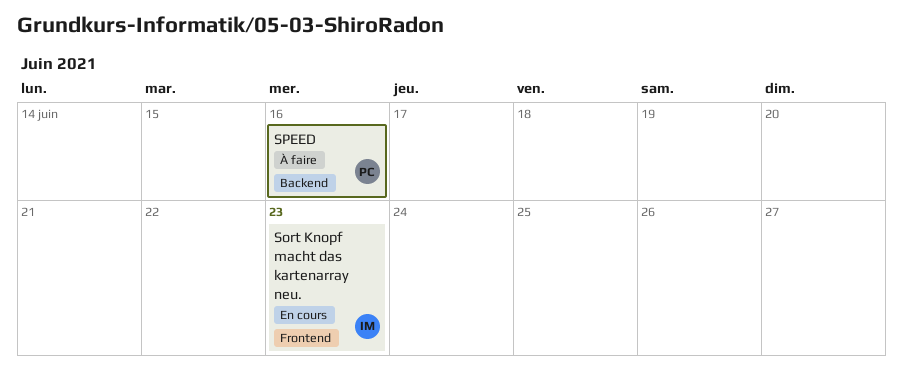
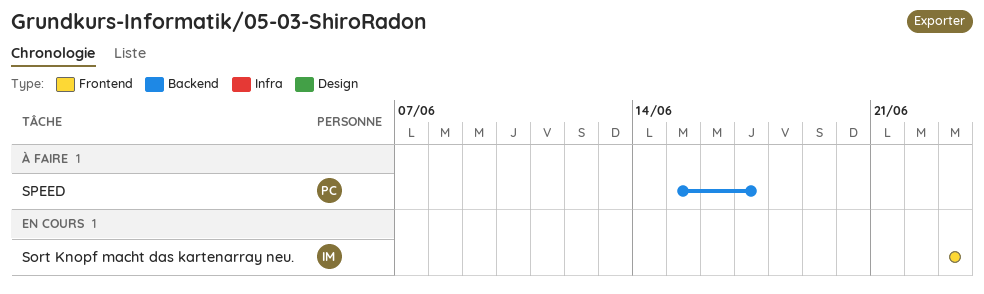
SPEED, due: Jun 16 -> Jun 17

